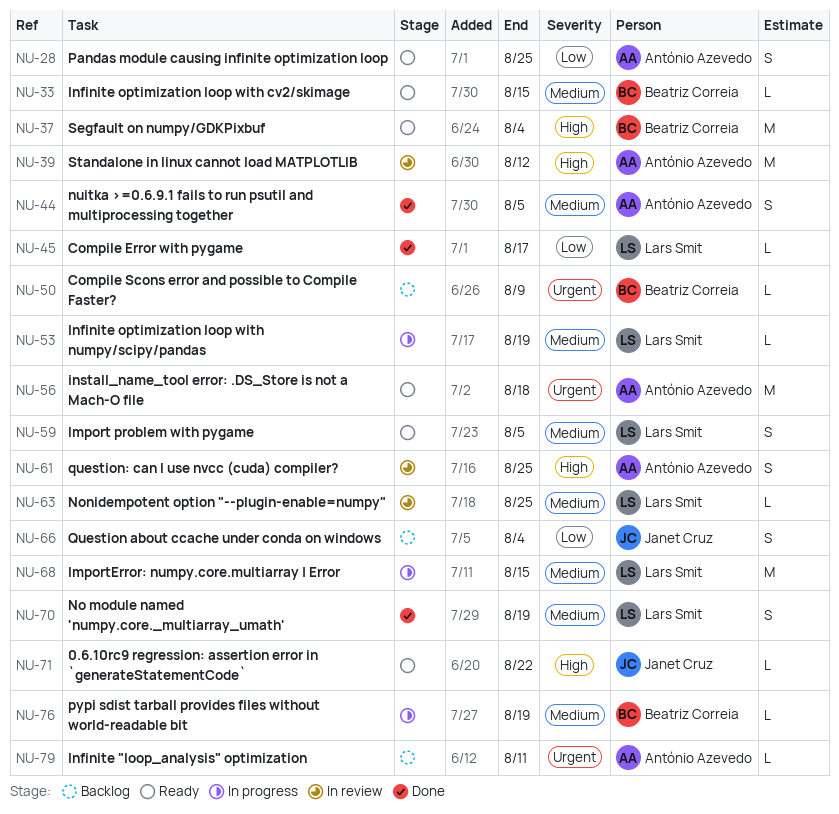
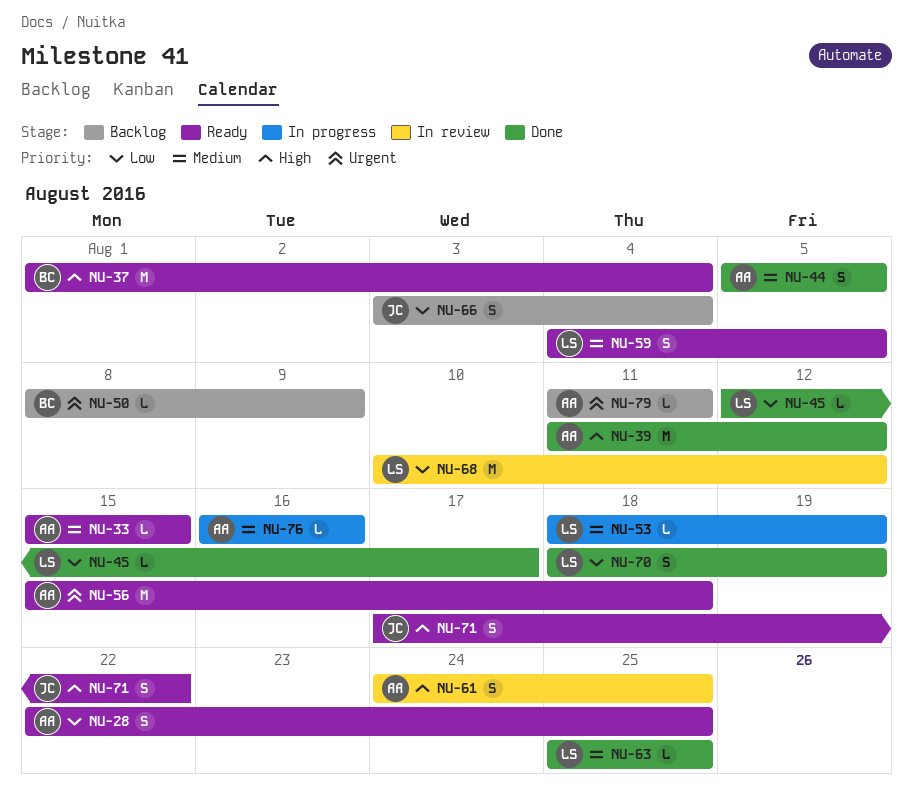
NU-33, owner: Beatriz Correia -> António Azevedo
NU-39, status: In review -> Done
NU-63, status: In review -> Done
NU-68, status: In progress -> In review
NU-68, priority: Medium -> Low
NU-68, due: Aug 15 -> Aug 12
NU-70, priority: Medium -> Low
NU-71, estimate: L -> S
NU-76, owner: Beatriz Correia -> António Azevedo
NU-76, due: Aug 19 -> Aug 16

